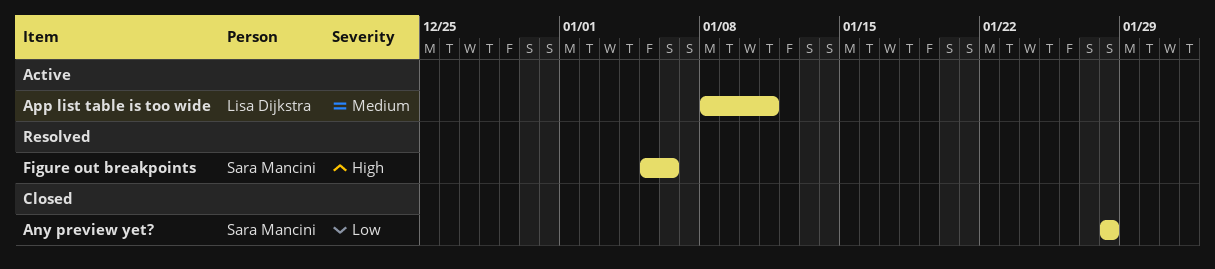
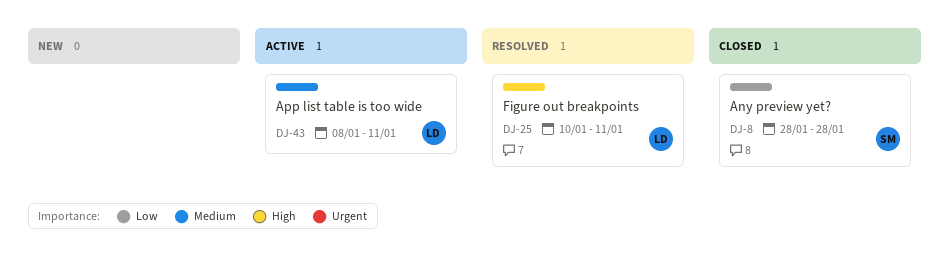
Figure out breakpoints, owner: Sara Mancini -> Lisa Dijkstra
Figure out breakpoints, start: Jan 5 -> Jan 10
Figure out breakpoints, due: Jan 6 -> Jan 11

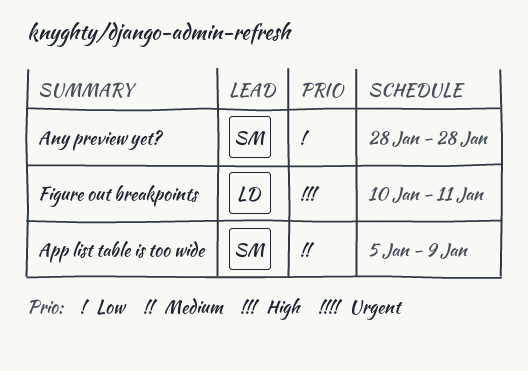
App list table is too wide, owner: LD -> SM
App list table is too wide, start: Jan 8 -> Jan 5
App list table is too wide, due: Jan 11 -> Jan 9

